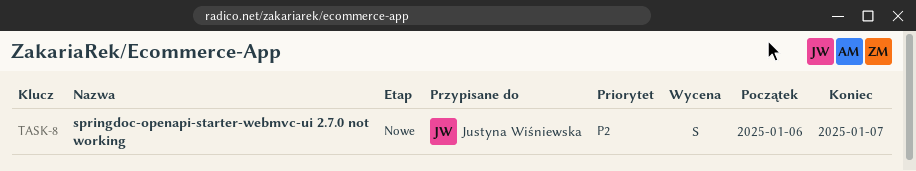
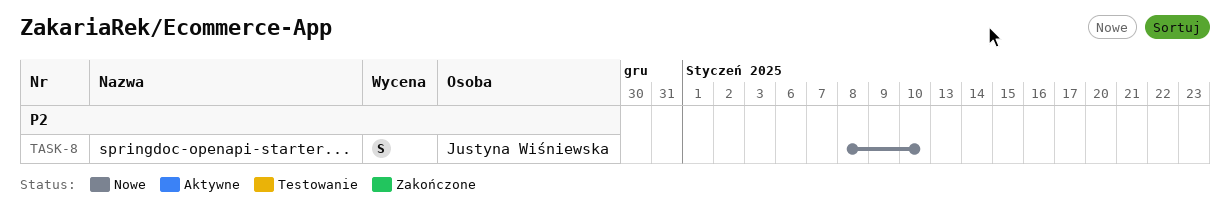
TASK-8, start: Jan 6 -> Jan 8
TASK-8, due: Jan 7 -> Jan 10

